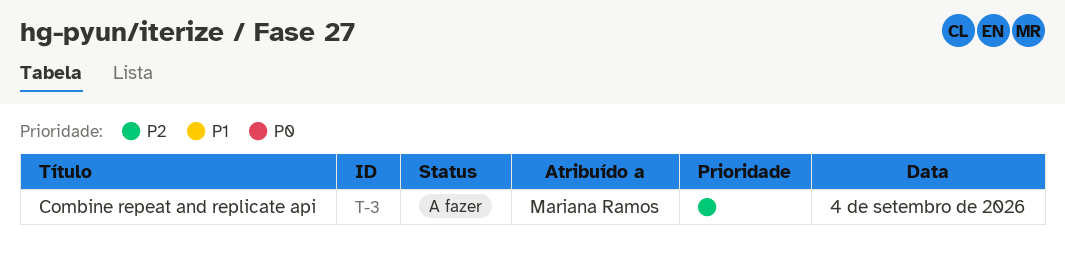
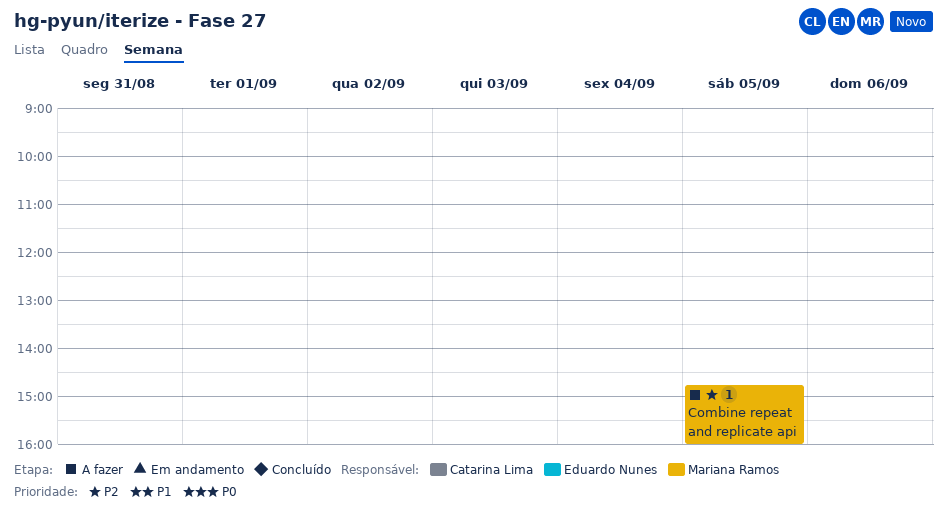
Combine repeat and replicate api, day: Sep 4 -> Sep 5

